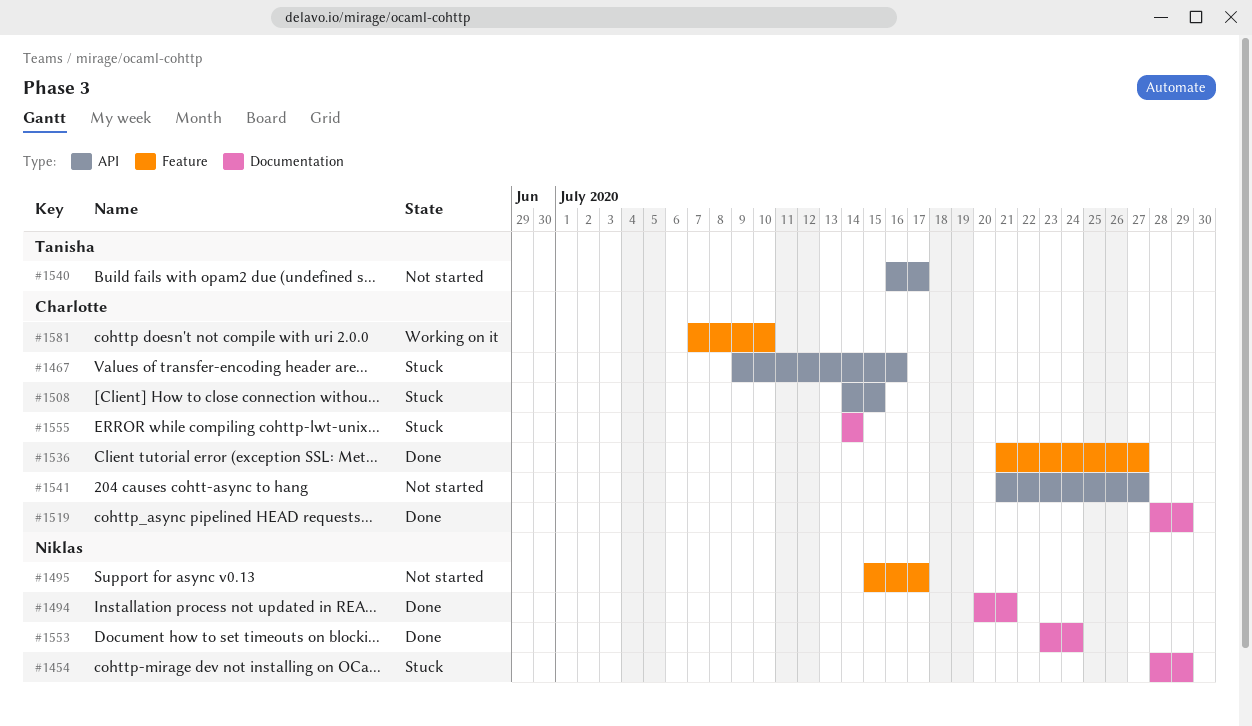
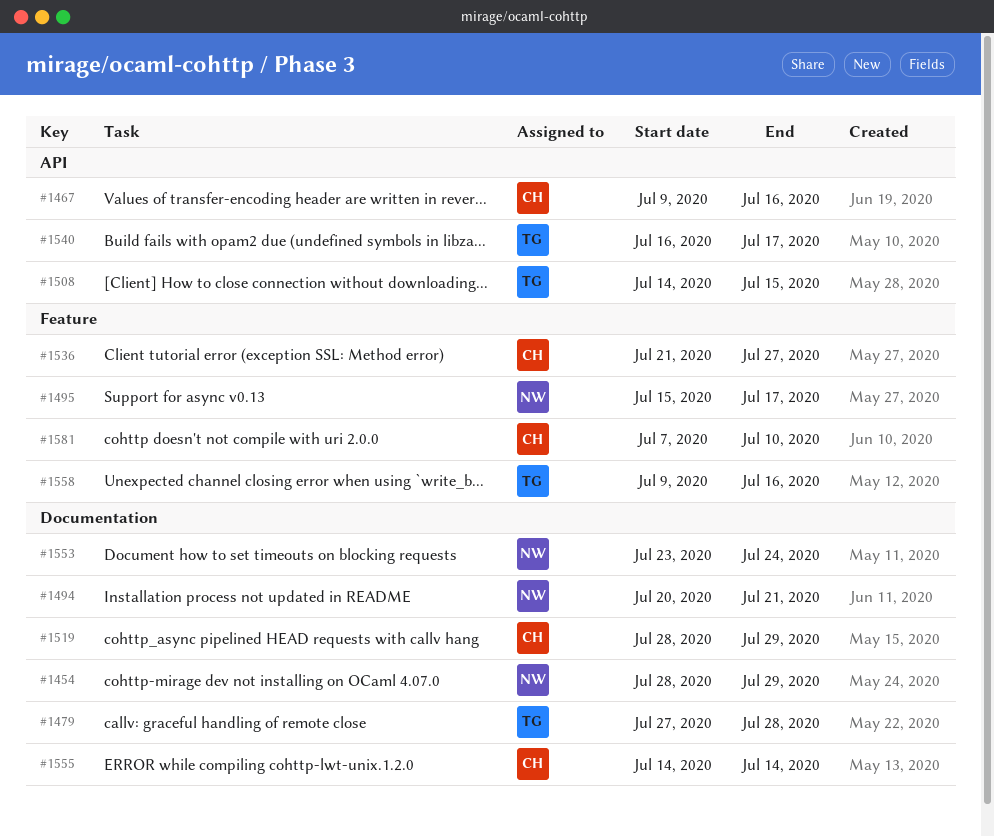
#1479: none -> present
#1508, owner: Charlotte -> Tanisha
#1541: present -> none
#1558: none -> present

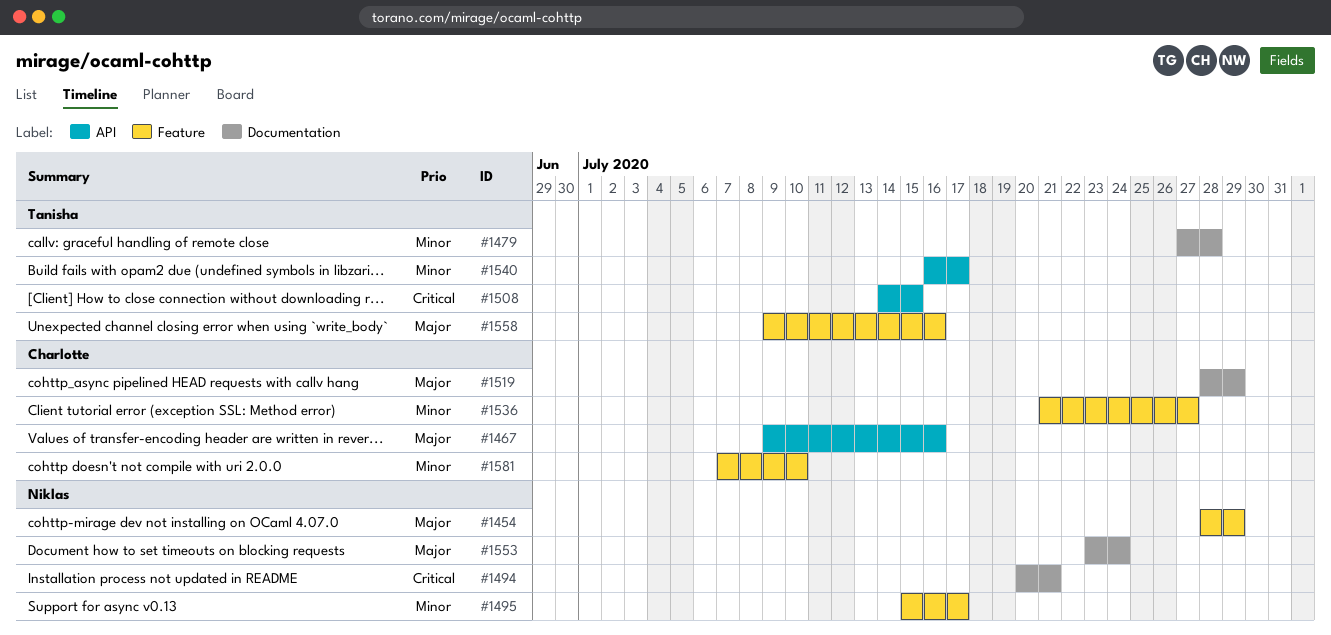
#1454, label: Documentation -> Feature
#1555: present -> none

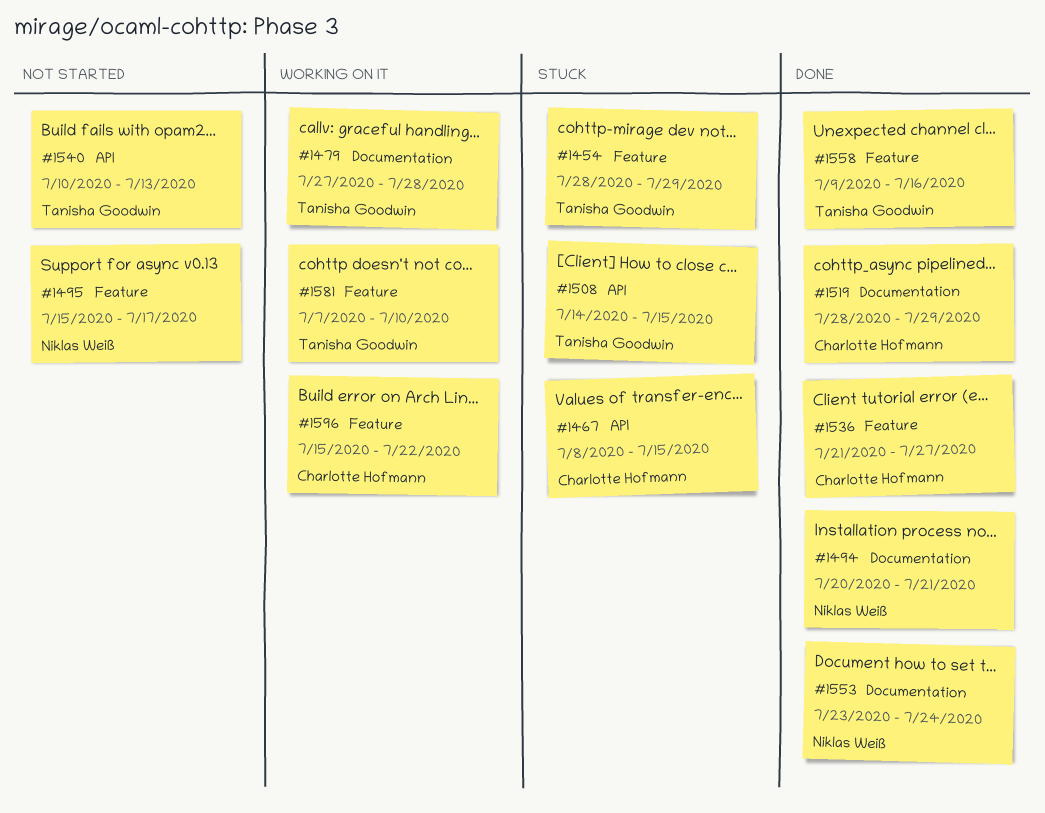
#1454, owner: Niklas Weiß -> Tanisha Goodwin
#1467, start: Jul 9 -> Jul 8
#1467, due: Jul 16 -> Jul 15
#1540, start: Jul 16 -> Jul 10
#1540, due: Jul 17 -> Jul 13
#1581, owner: Charlotte Hofmann -> Tanisha Goodwin
#1596: none -> present

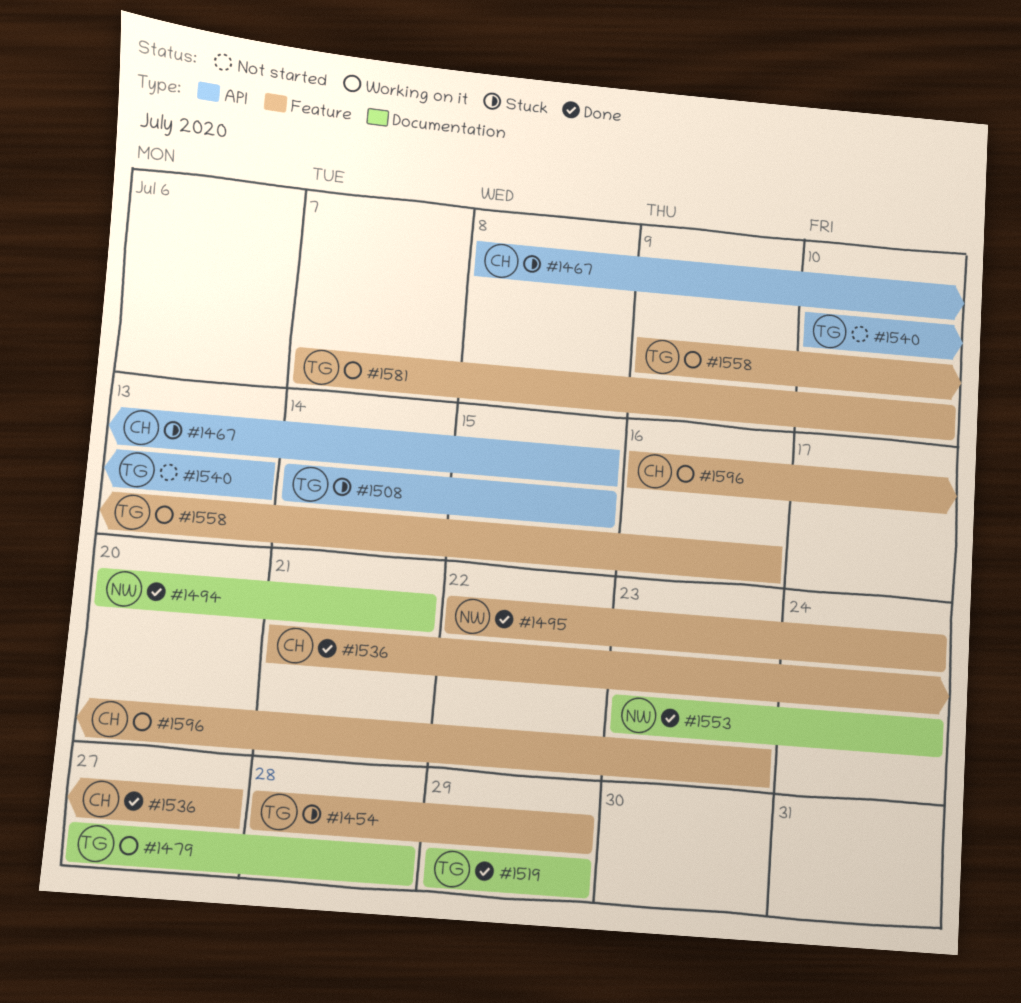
#1495, status: Not started -> Done
#1495, start: Jul 15 -> Jul 22
#1495, due: Jul 17 -> Jul 24
#1519, owner: Charlotte Hofmann -> Tanisha Goodwin
#1519, start: Jul 28 -> Jul 29
#1558, status: Done -> Working on it
#1596, start: Jul 15 -> Jul 16
#1596, due: Jul 22 -> Jul 23

